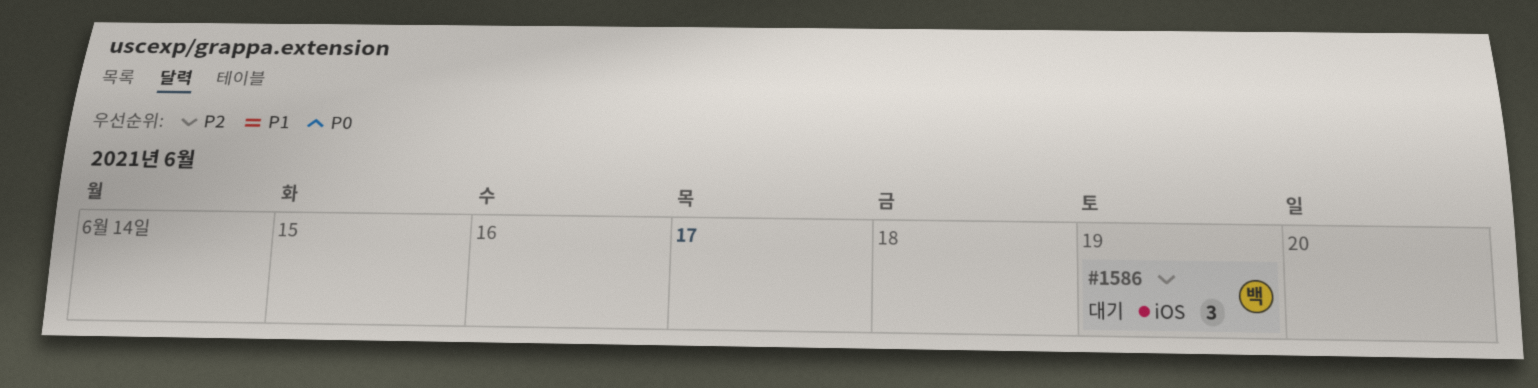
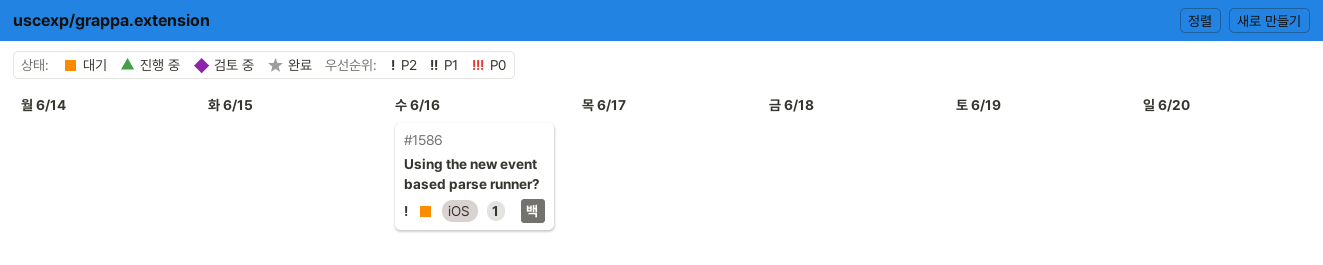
#1586, estimate: 3 -> 1
#1586, due: Jun 19 -> Jun 16

